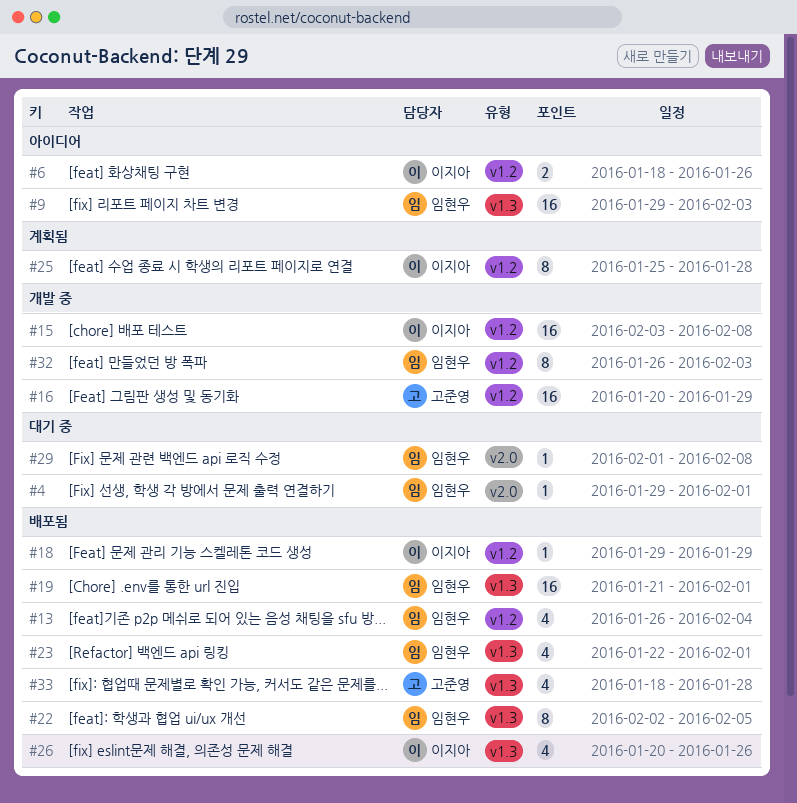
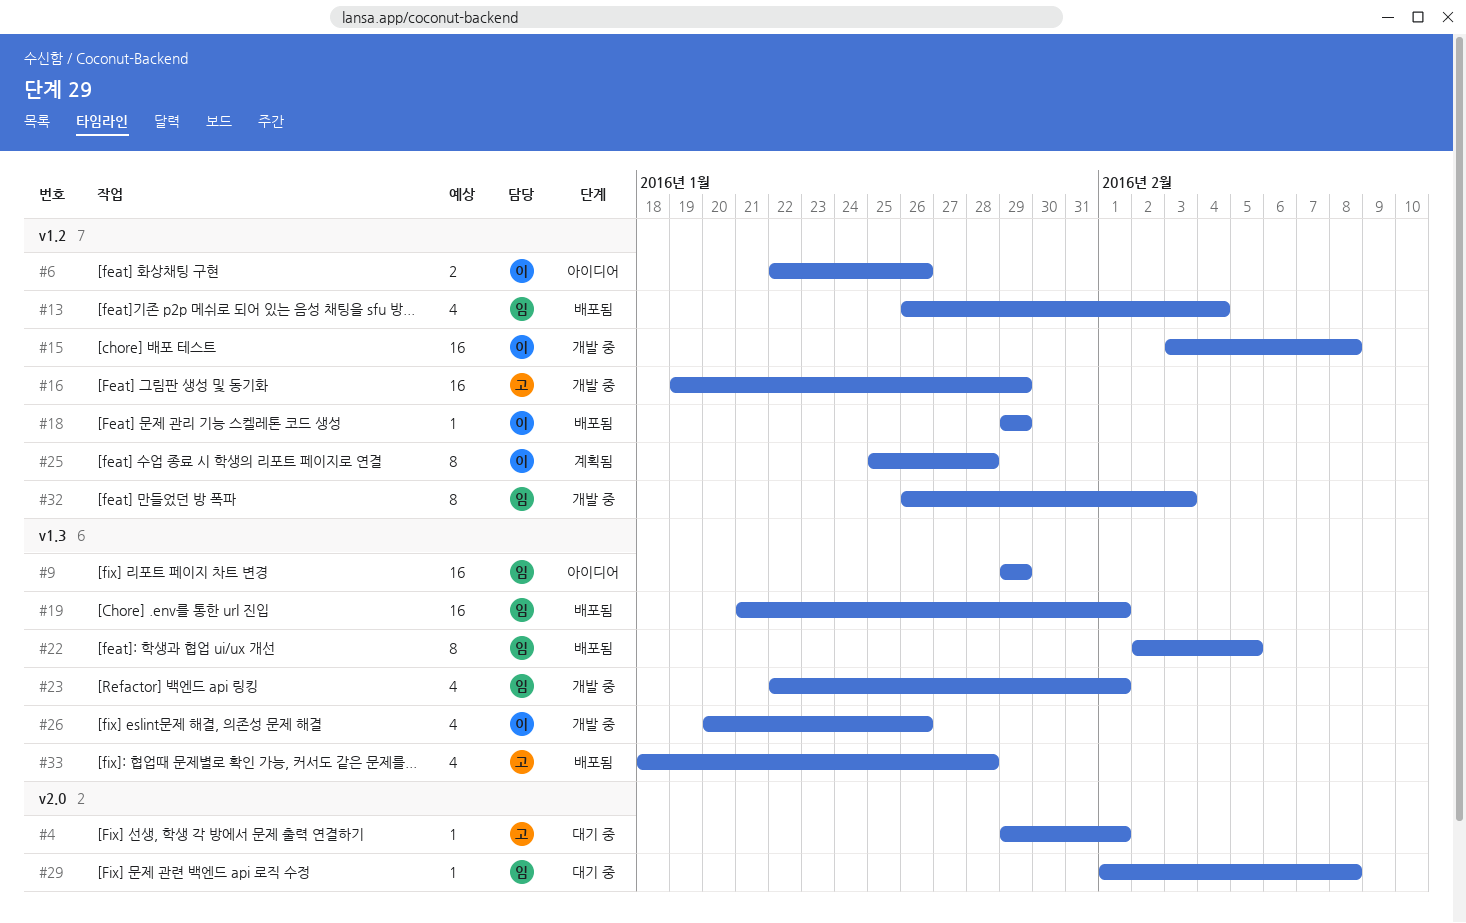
#4, owner: 임현우 -> 고준영
#6, start: Jan 18 -> Jan 22
#9, due: Feb 3 -> Jan 29
#16, start: Jan 20 -> Jan 19
#23, status: 배포됨 -> 개발 중
#26, status: 배포됨 -> 개발 중

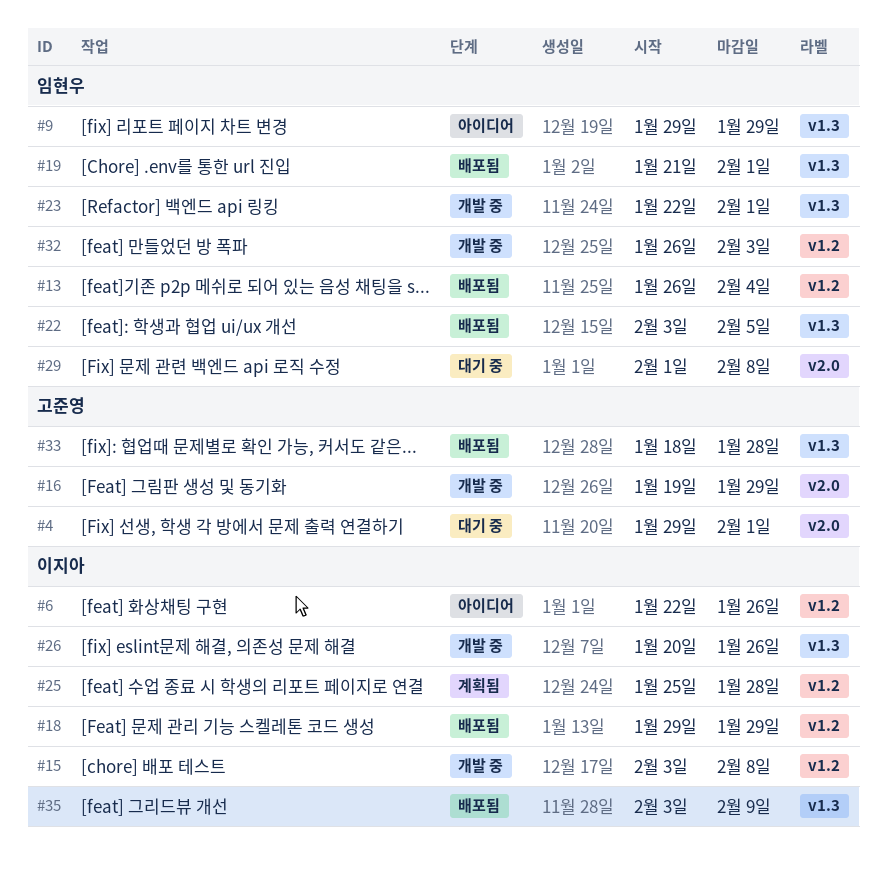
#16, label: v1.2 -> v2.0
#22, start: Feb 2 -> Feb 3
#35: none -> present

